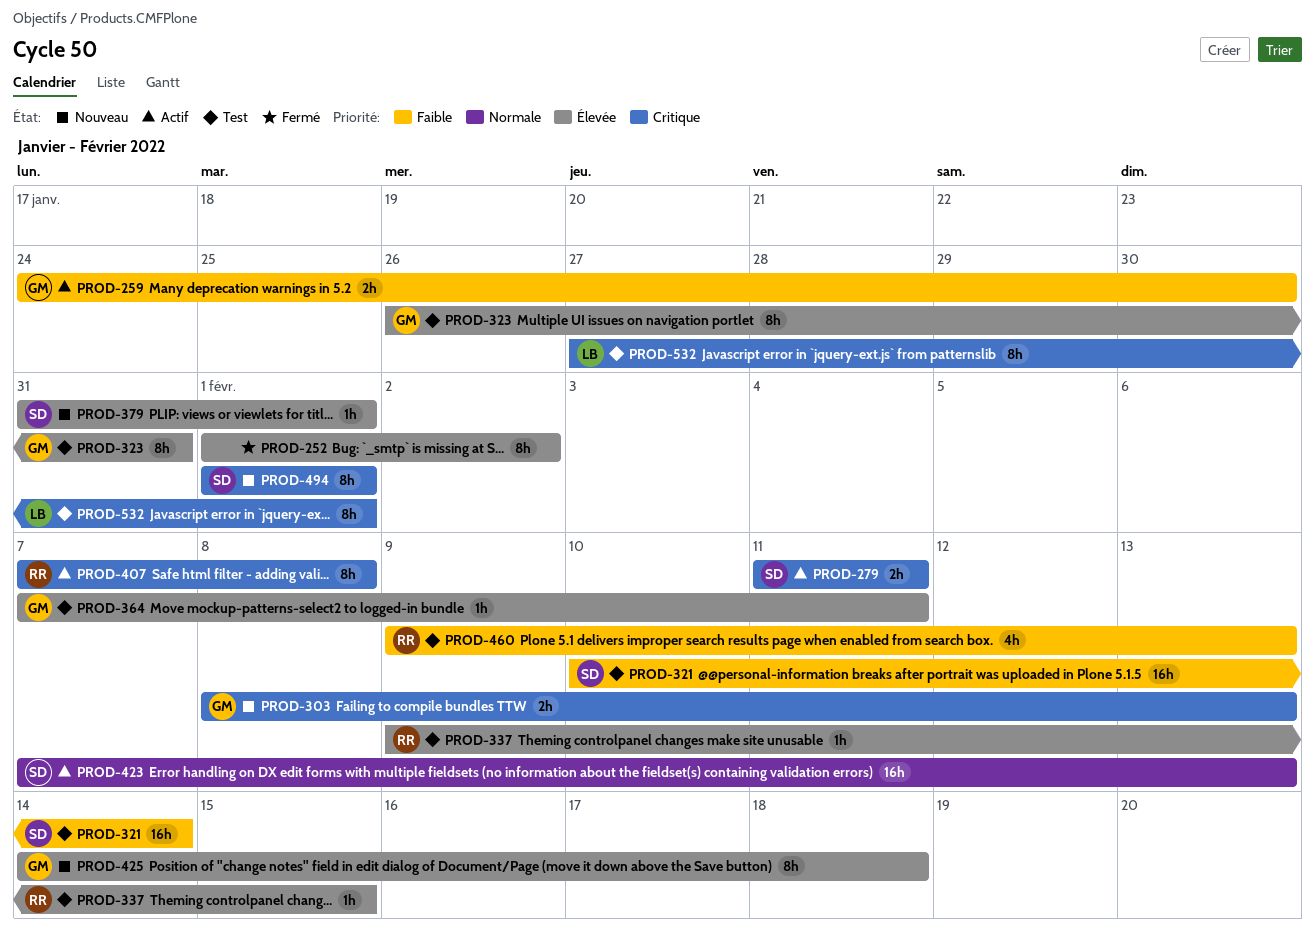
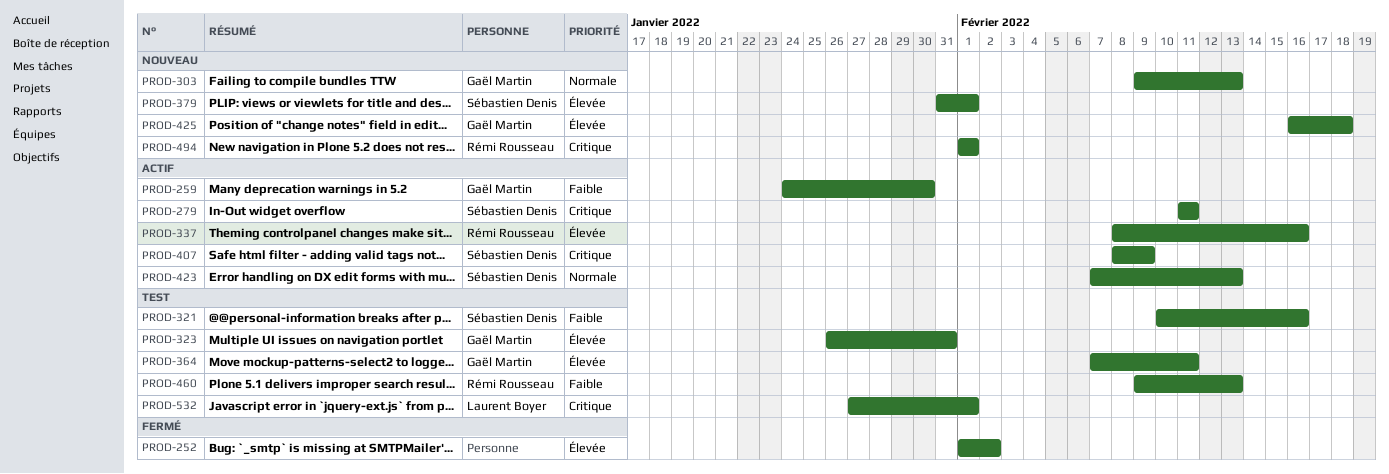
PROD-303, priority: Critique -> Normale
PROD-303, start: Feb 8 -> Feb 9
PROD-321, due: Feb 14 -> Feb 16
PROD-337, status: Test -> Actif
PROD-337, start: Feb 9 -> Feb 8
PROD-337, due: Feb 15 -> Feb 16
PROD-407, owner: Rémi Rousseau -> Sébastien Denis
PROD-407, start: Feb 7 -> Feb 8
PROD-407, due: Feb 8 -> Feb 9
PROD-425, start: Feb 14 -> Feb 16
PROD-494, owner: Sébastien Denis -> Rémi Rousseau

